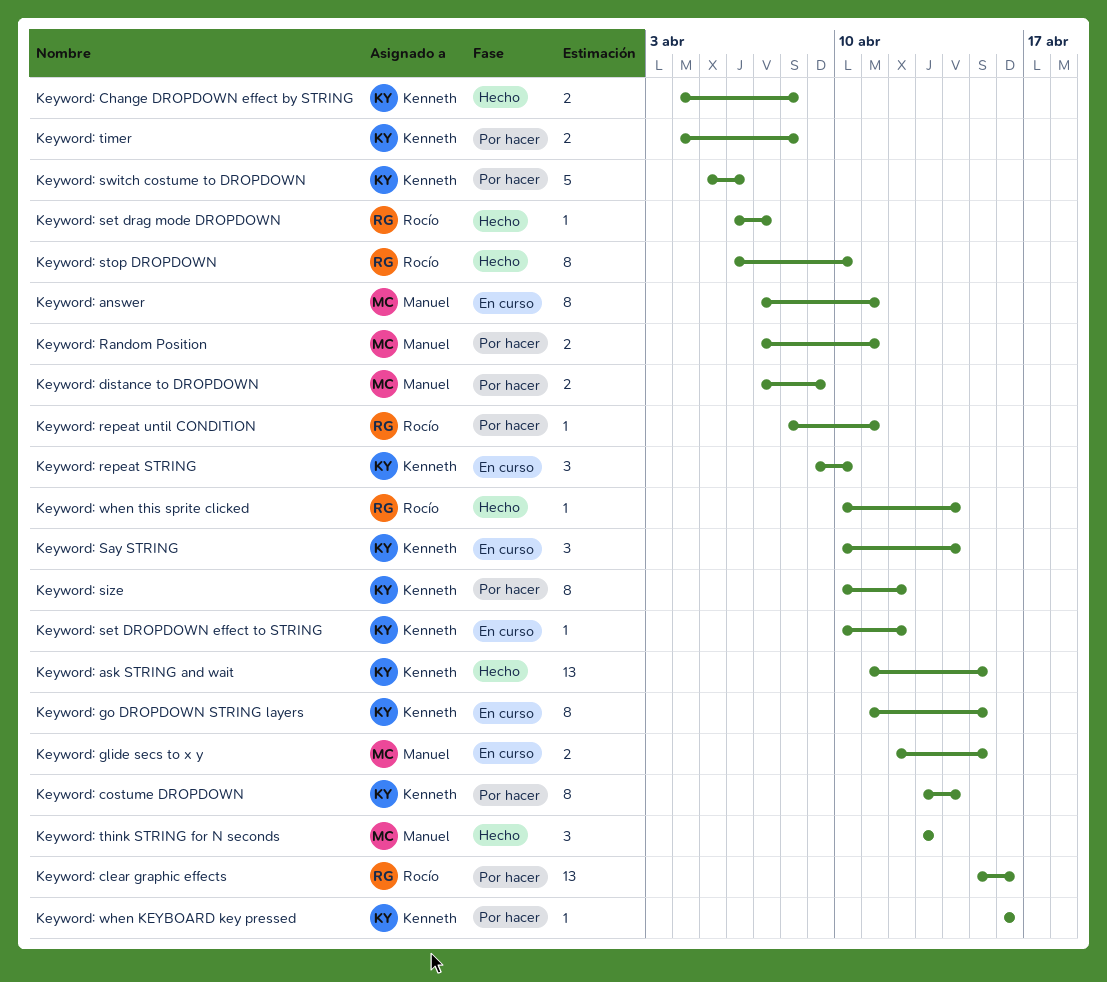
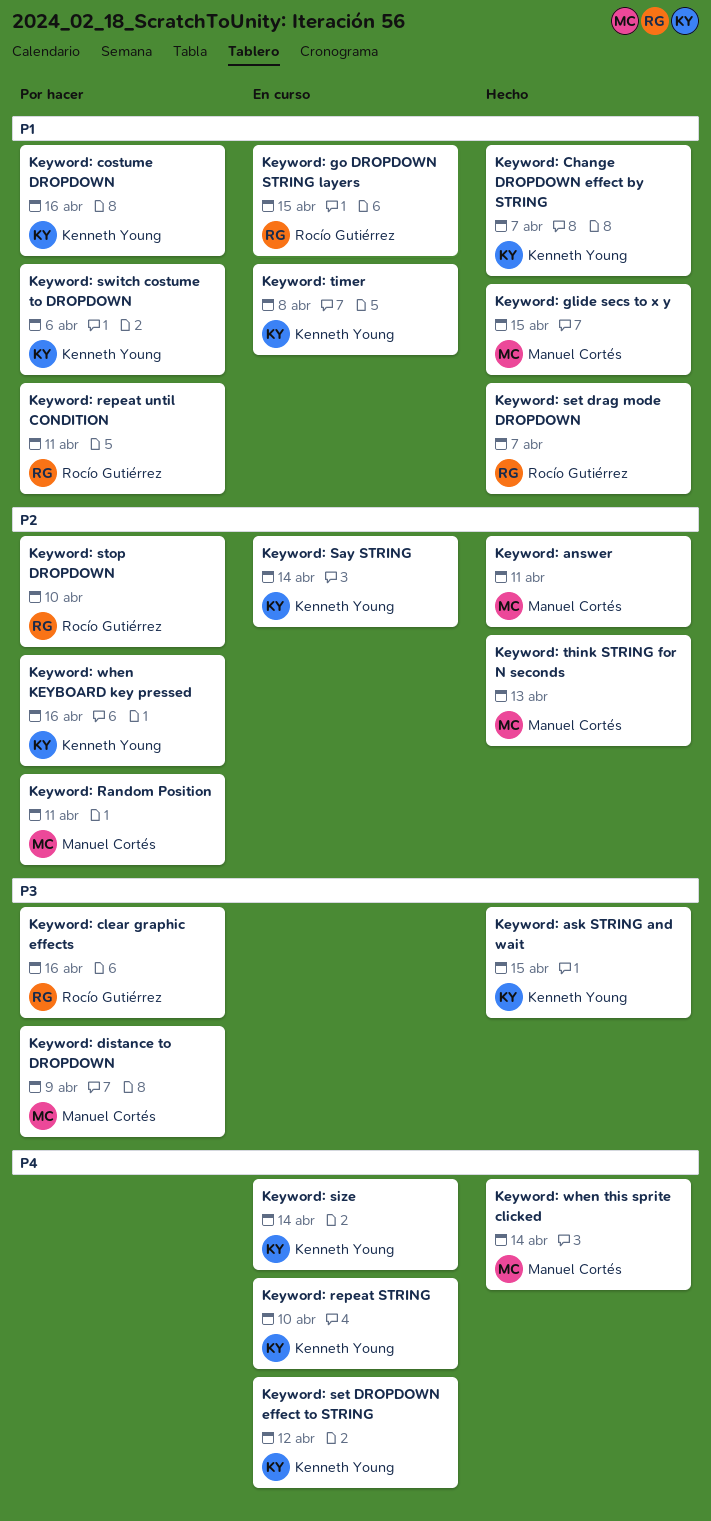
Keyword: answer, status: En curso -> Hecho
Keyword: Change DROPDOWN effect by STRING, due: Apr 8 -> Apr 7
Keyword: costume DROPDOWN, due: Apr 14 -> Apr 16
Keyword: glide secs to x y, status: En curso -> Hecho
Keyword: go DROPDOWN STRING layers, owner: Kenneth Young -> Rocío Gutiérrez
Keyword: size, status: Por hacer -> En curso
Keyword: size, due: Apr 12 -> Apr 14
Keyword: stop DROPDOWN, status: Hecho -> Por hacer
Keyword: timer, status: Por hacer -> En curso
Keyword: when this sprite clicked, owner: Rocío Gutiérrez -> Manuel Cortés

